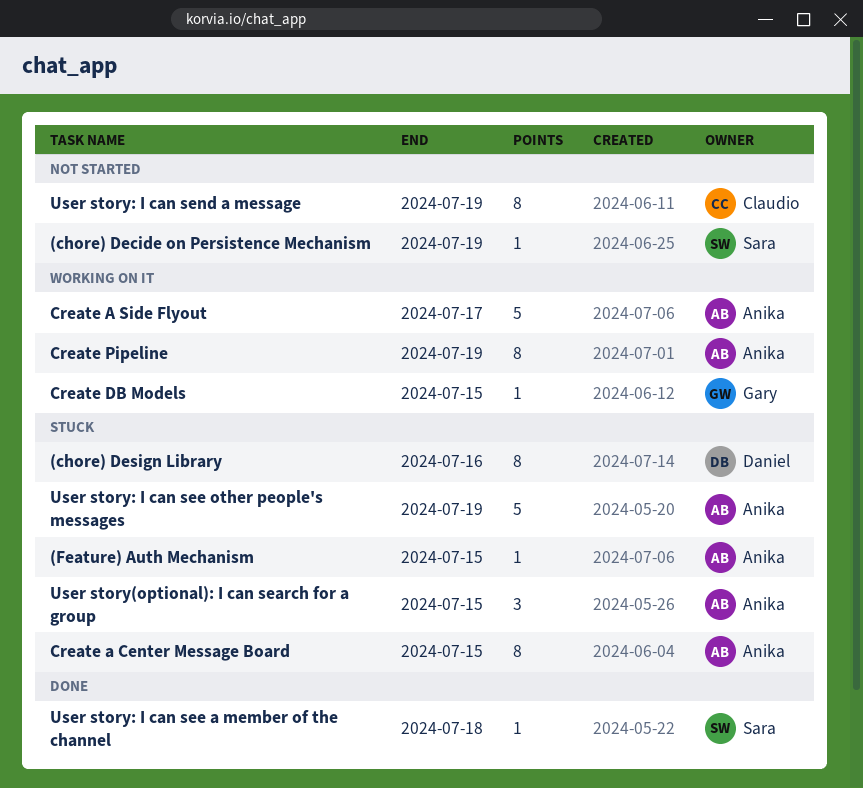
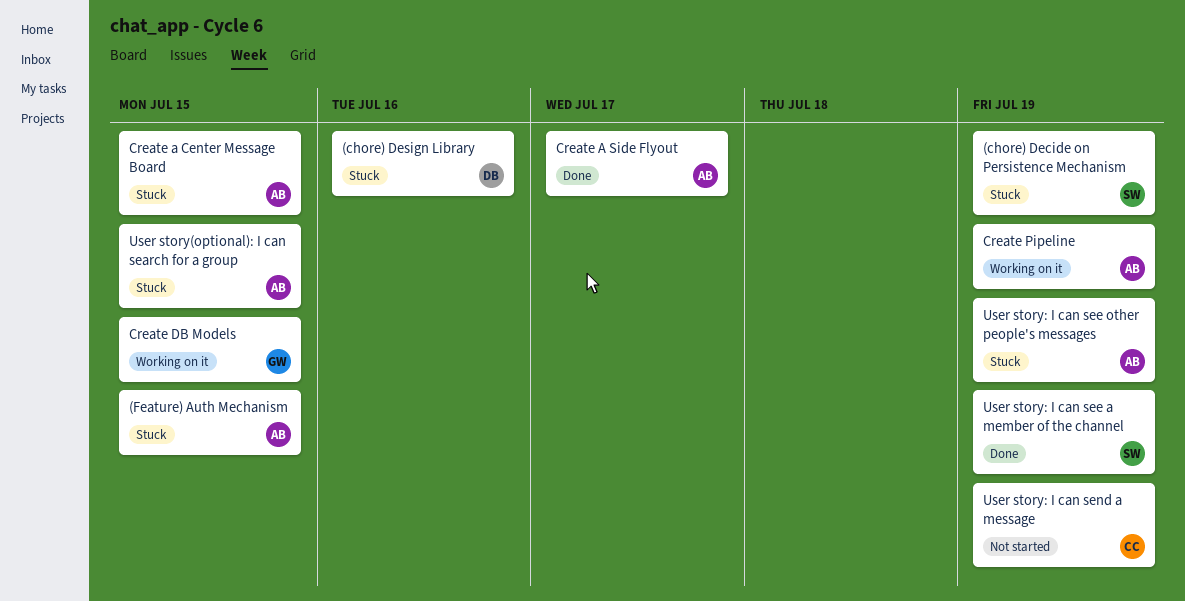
(chore) Decide on Persistence Mechanism, status: Not started -> Stuck
Create A Side Flyout, status: Working on it -> Done
User story: I can see a member of the channel, due: Jul 18 -> Jul 19

